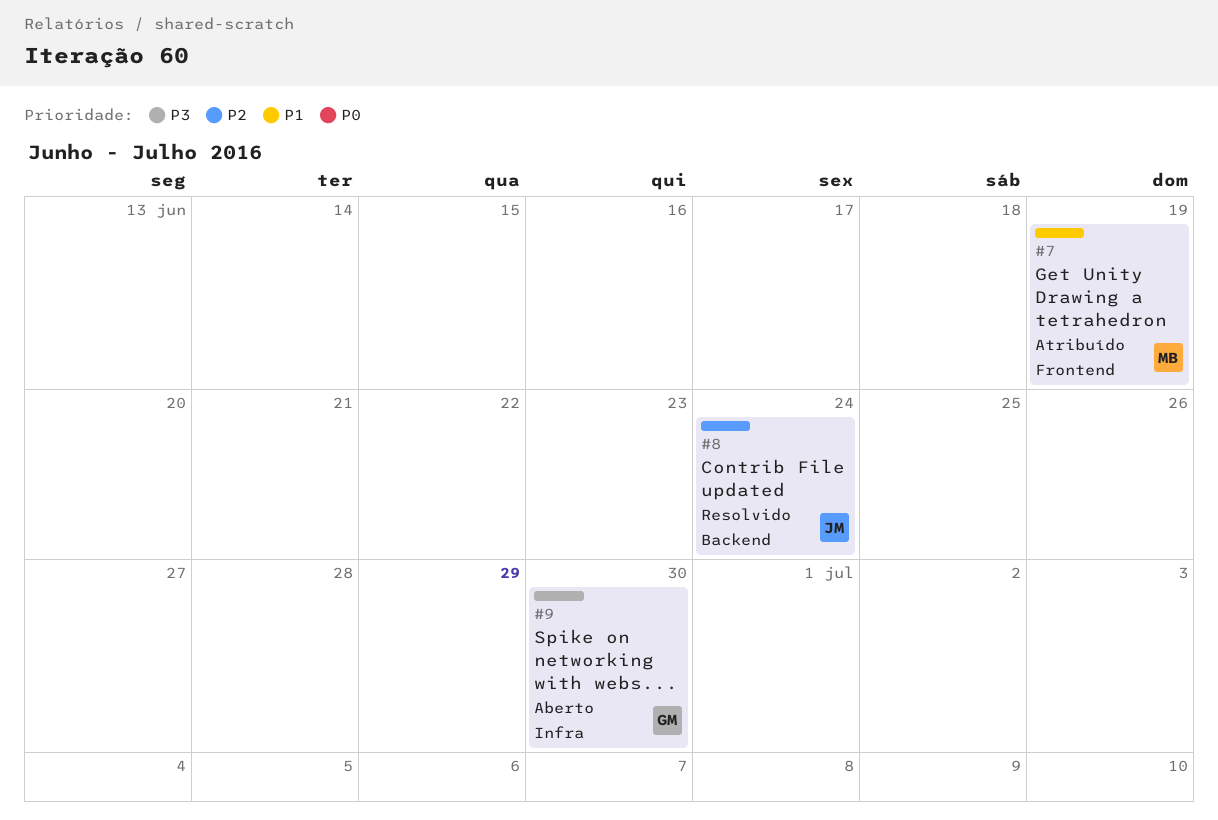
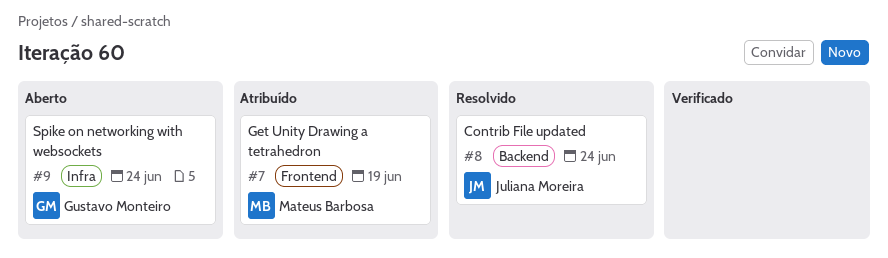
#9, due: Jun 30 -> Jun 24

